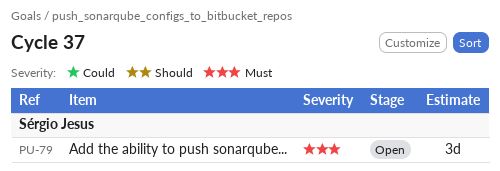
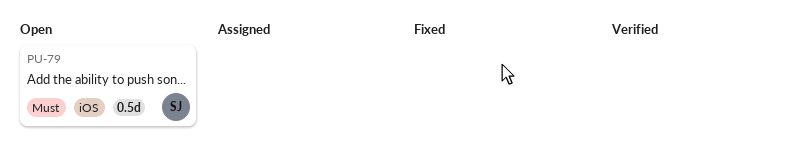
PU-79, estimate: 3d -> 0.5d

